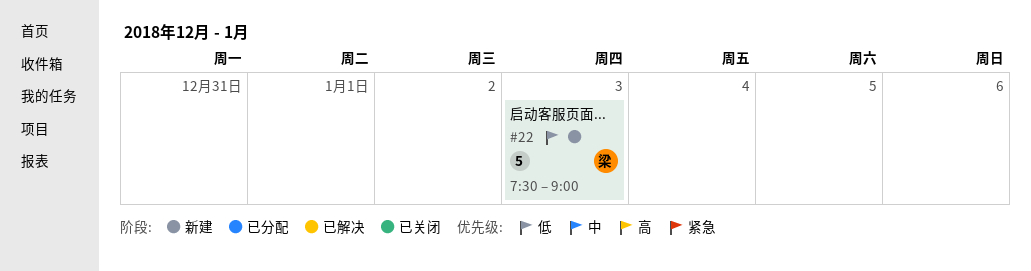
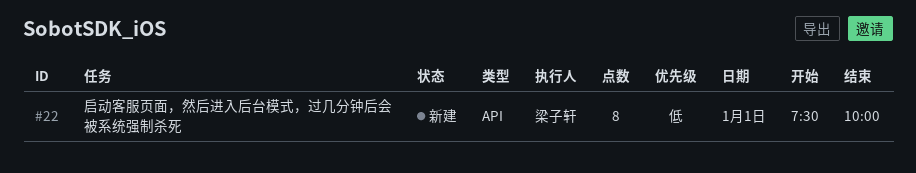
#22, estimate: 5 -> 8
#22, day: Jan 3 -> Jan 1
#22, ends: 09:00 -> 10:00

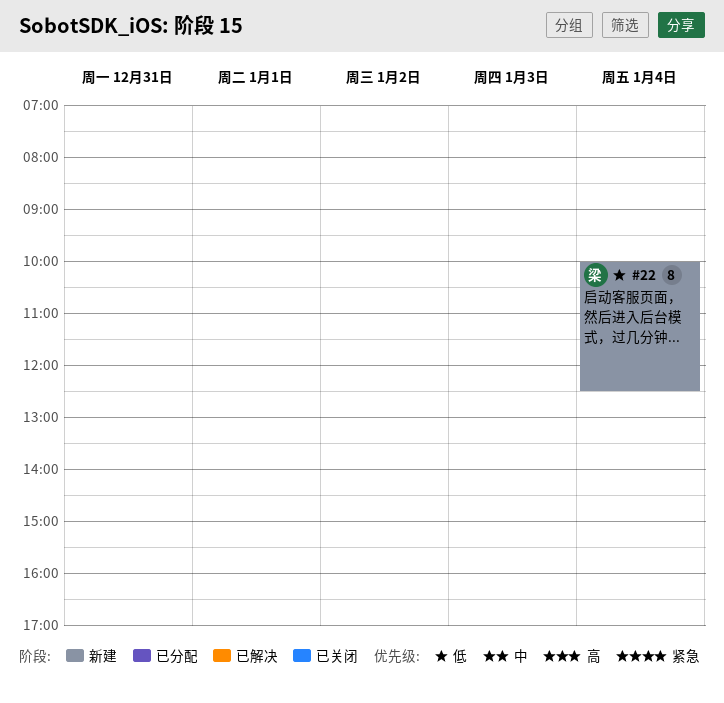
#22, day: Jan 1 -> Jan 4
#22, begins: 07:30 -> 10:00
#22, ends: 10:00 -> 12:30

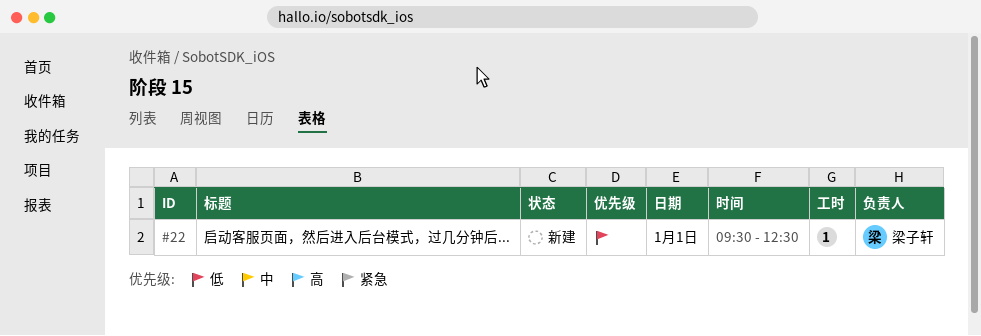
#22, estimate: 8 -> 1
#22, day: Jan 4 -> Jan 1
#22, begins: 10:00 -> 09:30

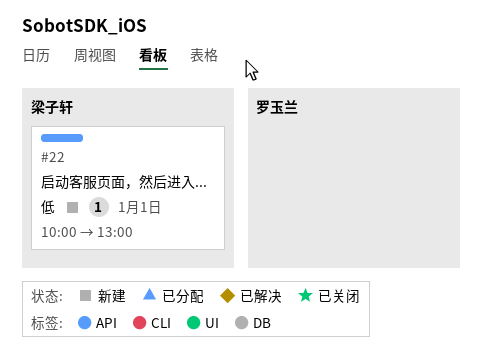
#22, begins: 09:30 -> 10:00
#22, ends: 12:30 -> 13:00

